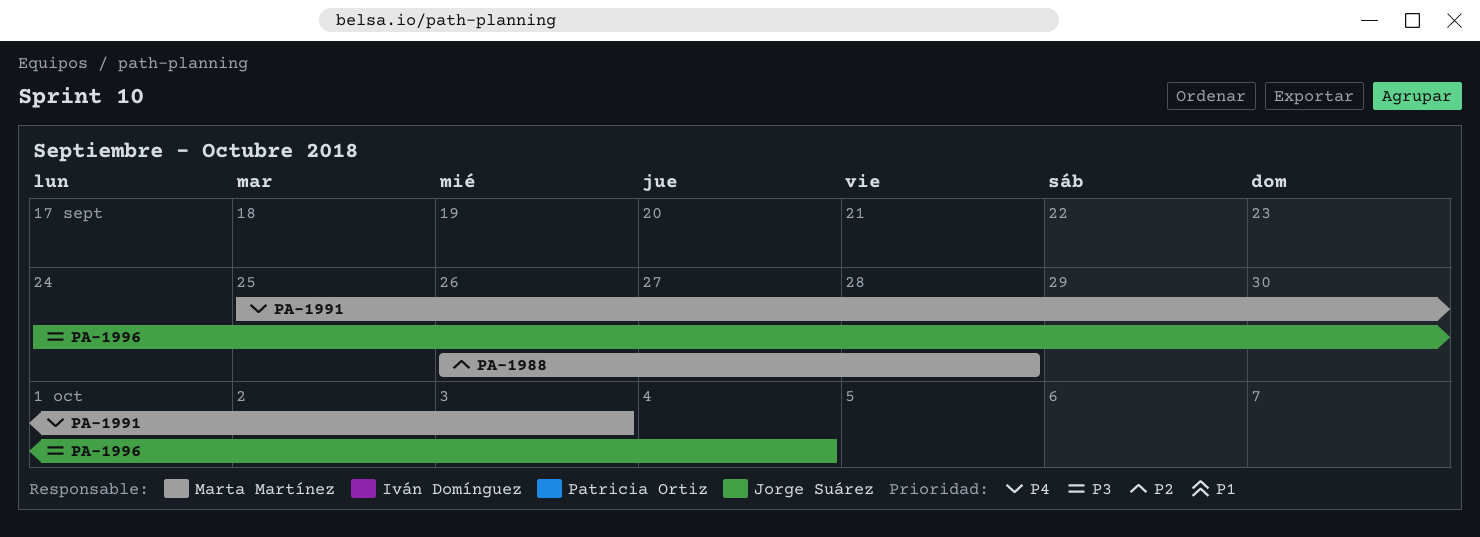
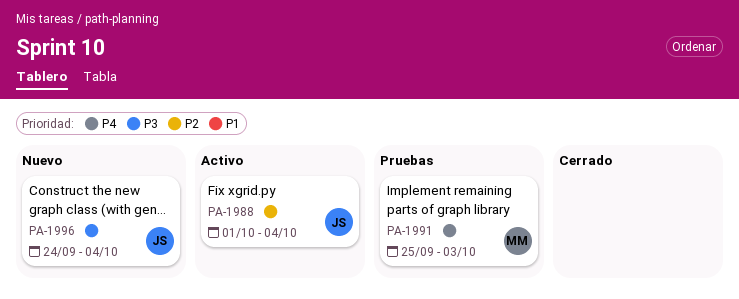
PA-1988, owner: Marta Martínez -> Jorge Suárez
PA-1988, start: Sep 26 -> Oct 1
PA-1988, due: Sep 28 -> Oct 4

